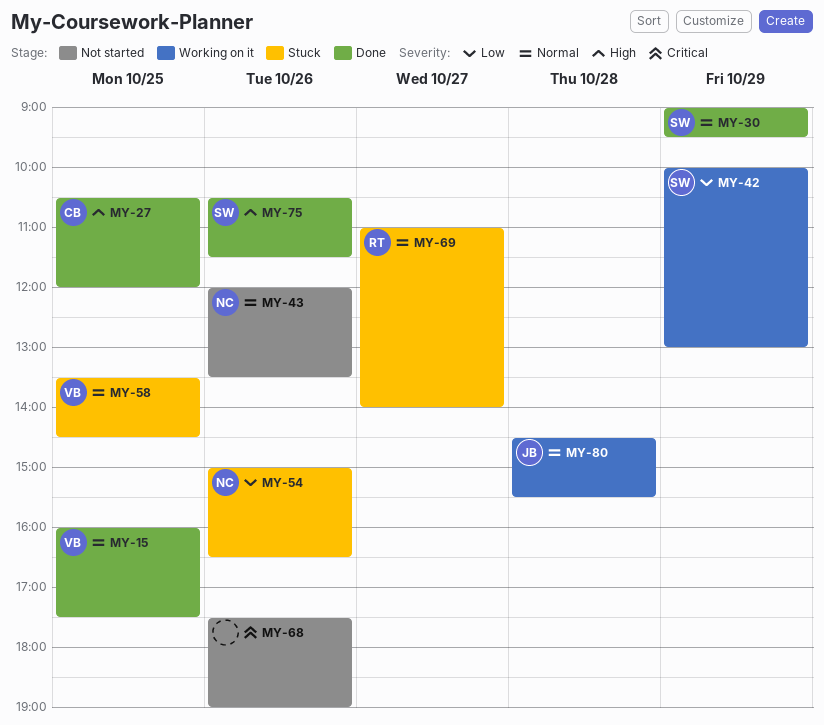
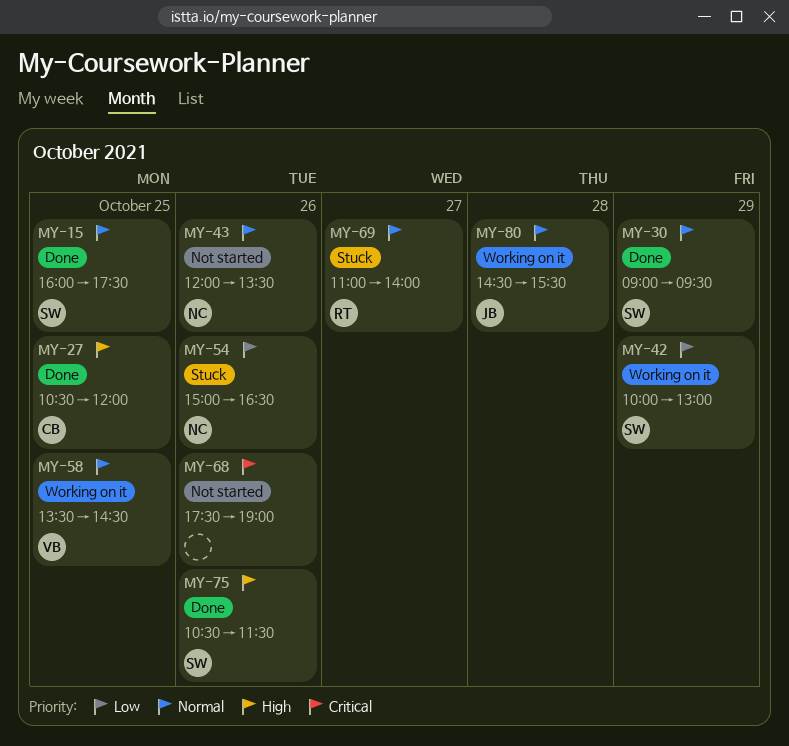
MY-15, owner: VB -> SW
MY-58, status: Stuck -> Working on it

